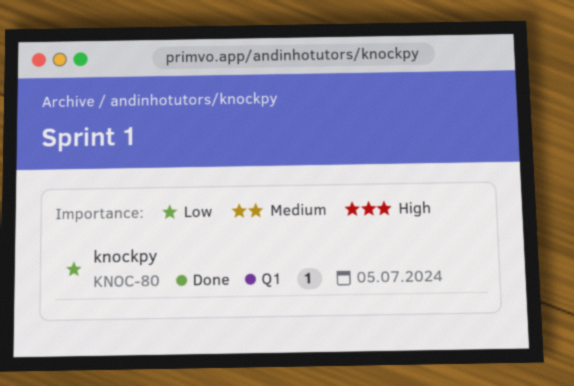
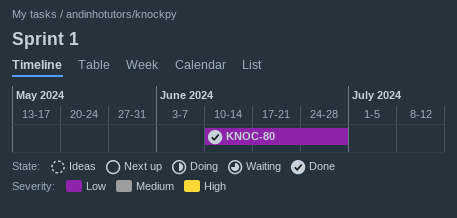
KNOC-80, due: Jul 5 -> Jun 28

